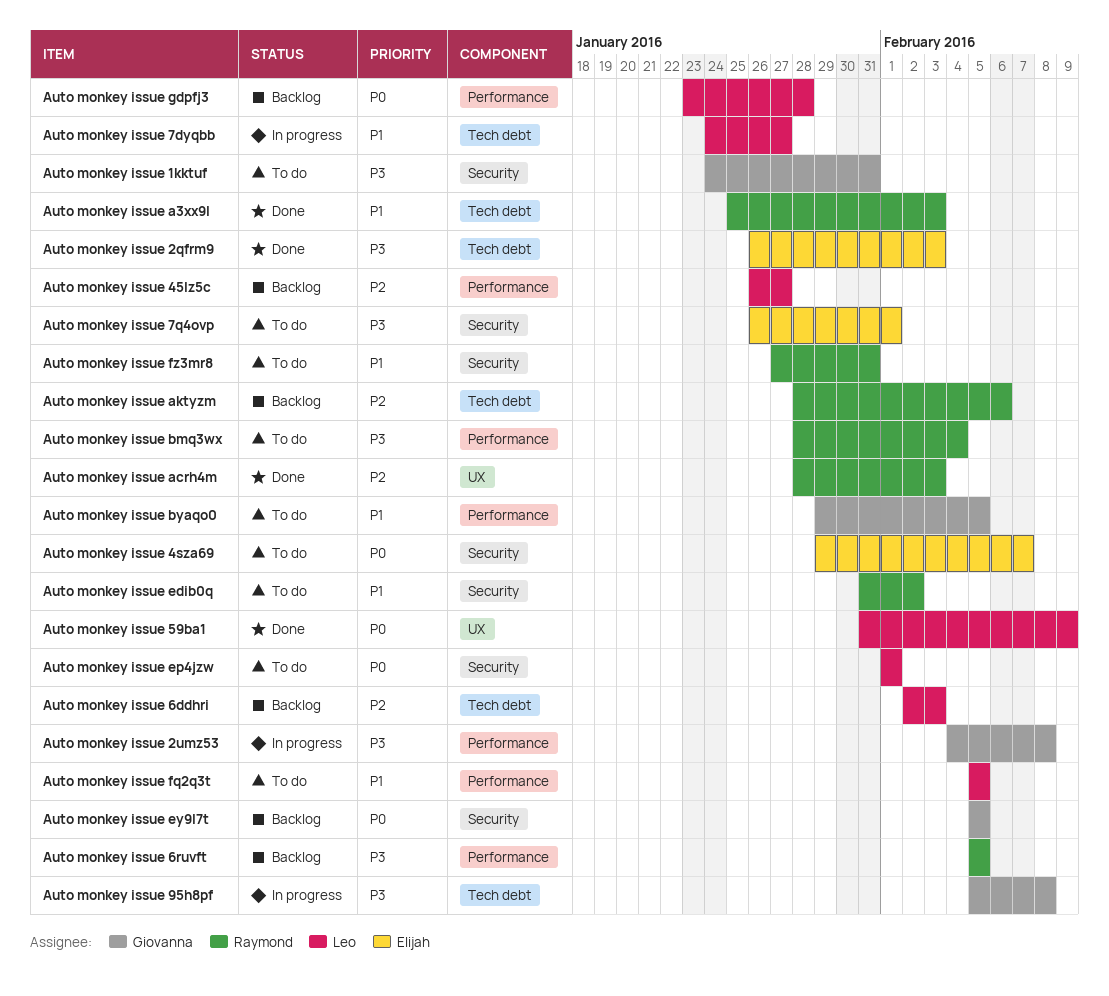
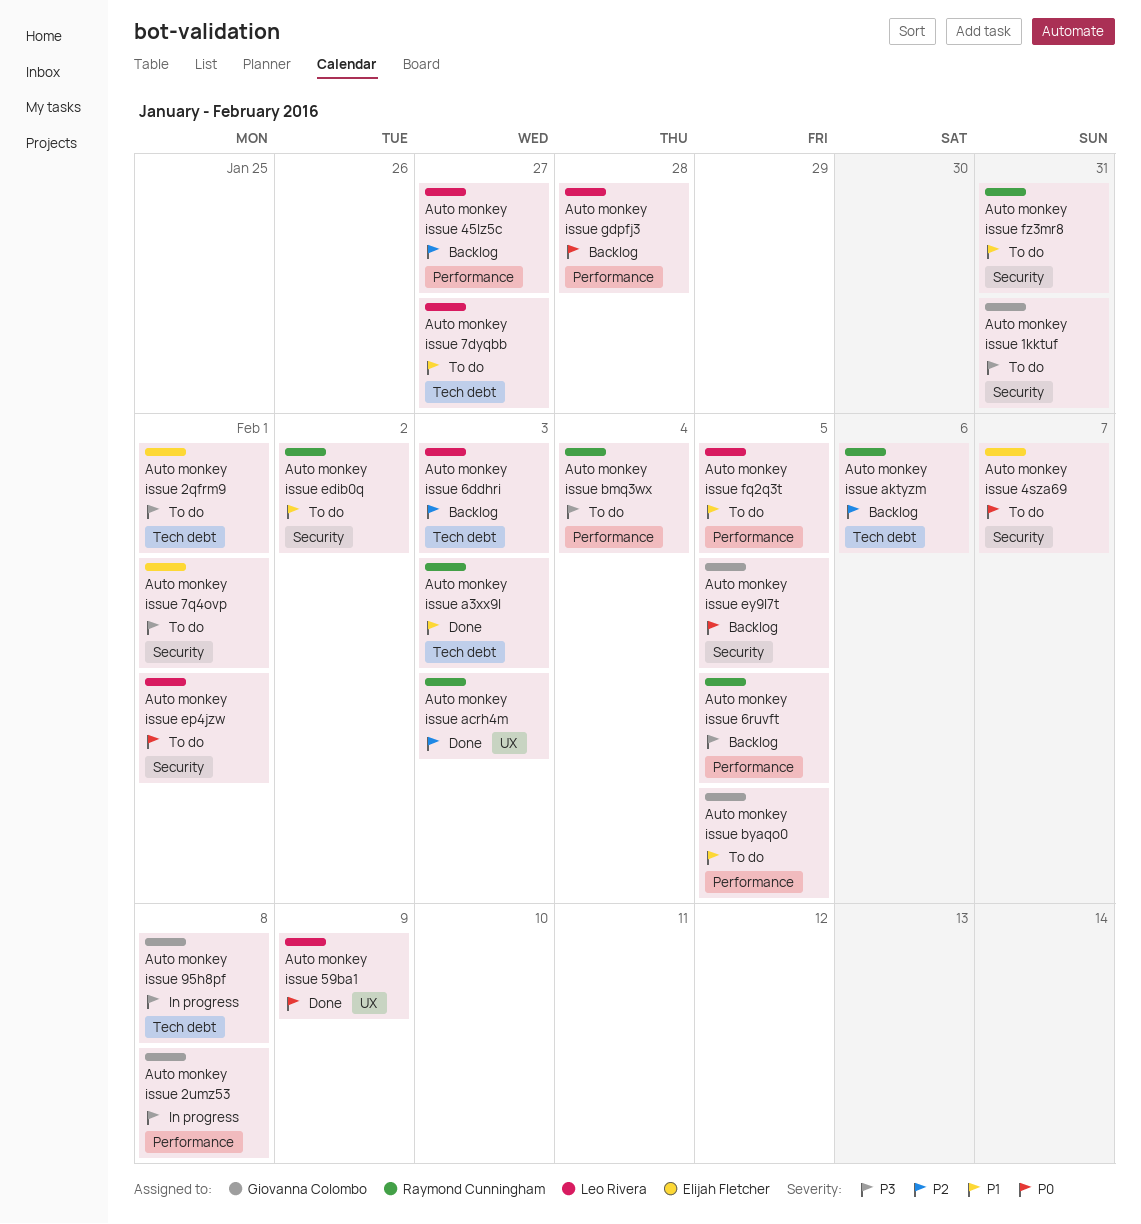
Auto monkey issue 2qfrm9, status: Done -> To do
Auto monkey issue 2qfrm9, due: Feb 3 -> Feb 1
Auto monkey issue 7dyqbb, status: In progress -> To do

